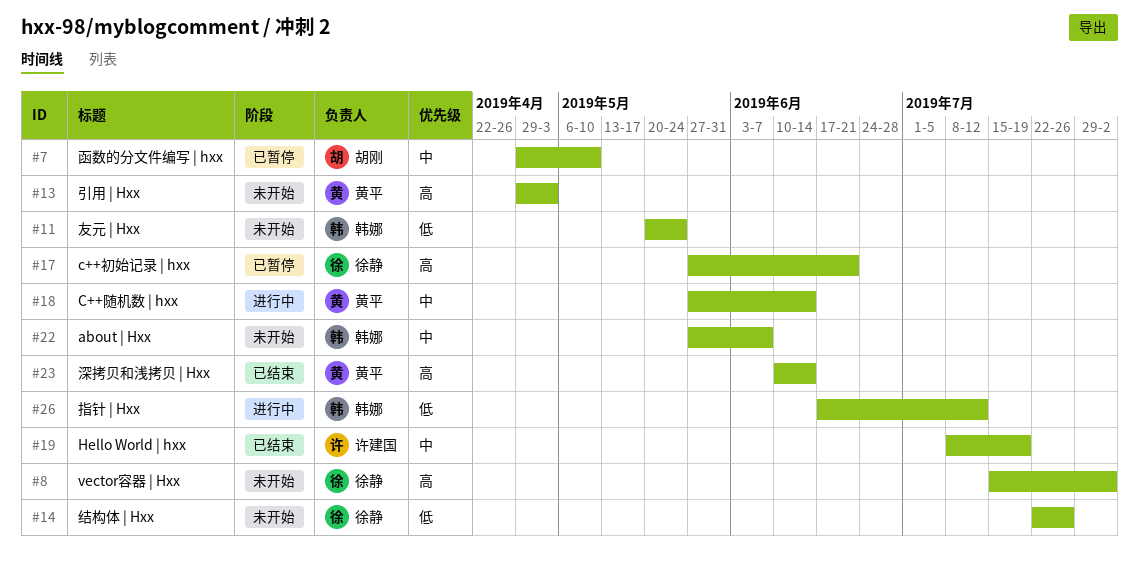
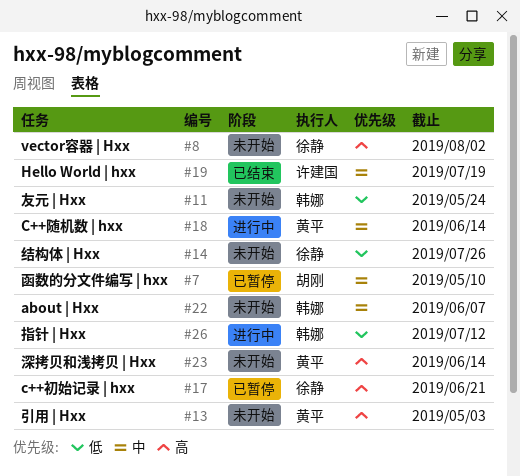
#23, status: 已结束 -> 未开始

